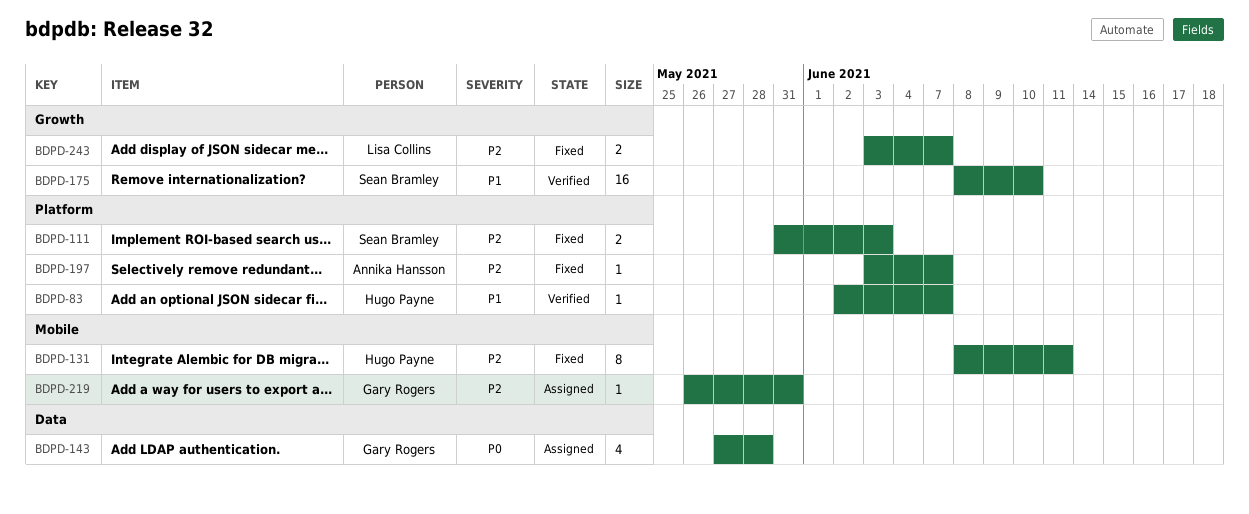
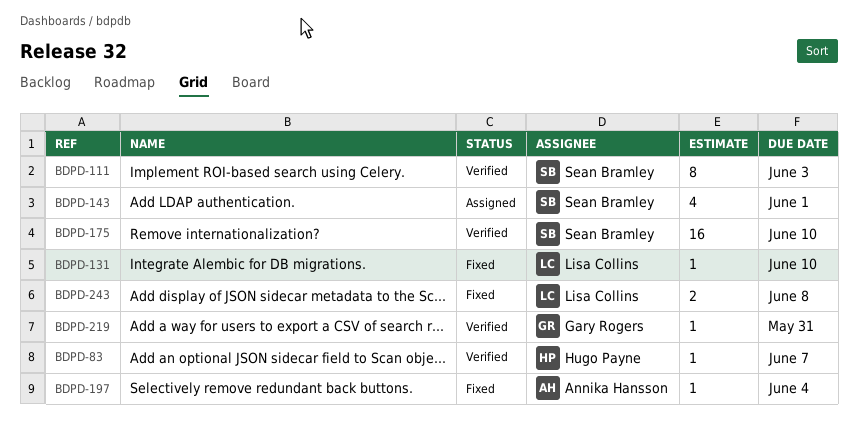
BDPD-111, status: Fixed -> Verified
BDPD-111, estimate: 2 -> 8
BDPD-131, owner: Hugo Payne -> Lisa Collins
BDPD-131, estimate: 8 -> 1
BDPD-131, due: Jun 11 -> Jun 10
BDPD-143, owner: Gary Rogers -> Sean Bramley
BDPD-143, due: May 28 -> Jun 1
BDPD-197, due: Jun 7 -> Jun 4
BDPD-219, status: Assigned -> Verified
BDPD-243, due: Jun 7 -> Jun 8

